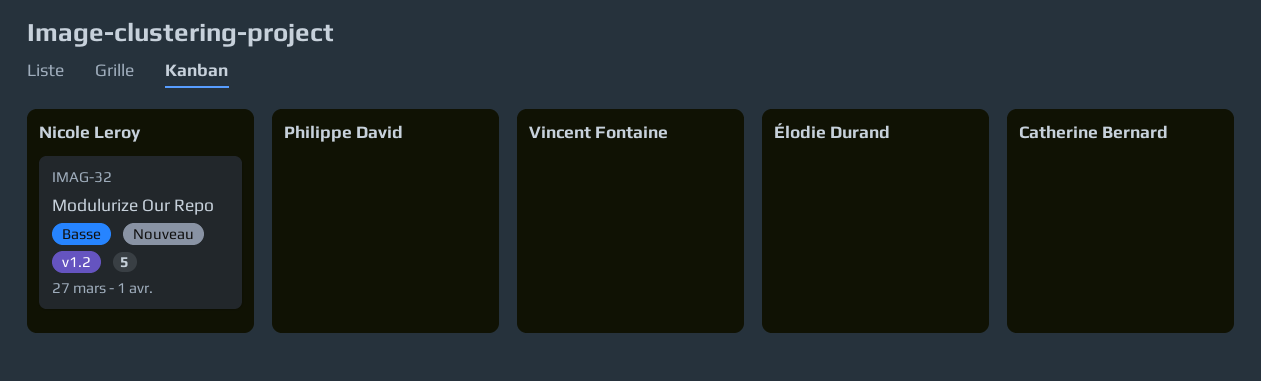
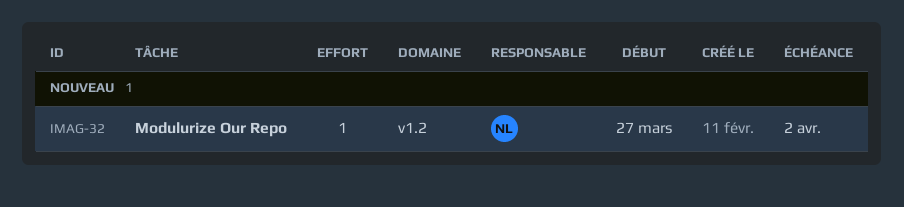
IMAG-32, estimate: 5 -> 1
IMAG-32, due: Apr 1 -> Apr 2

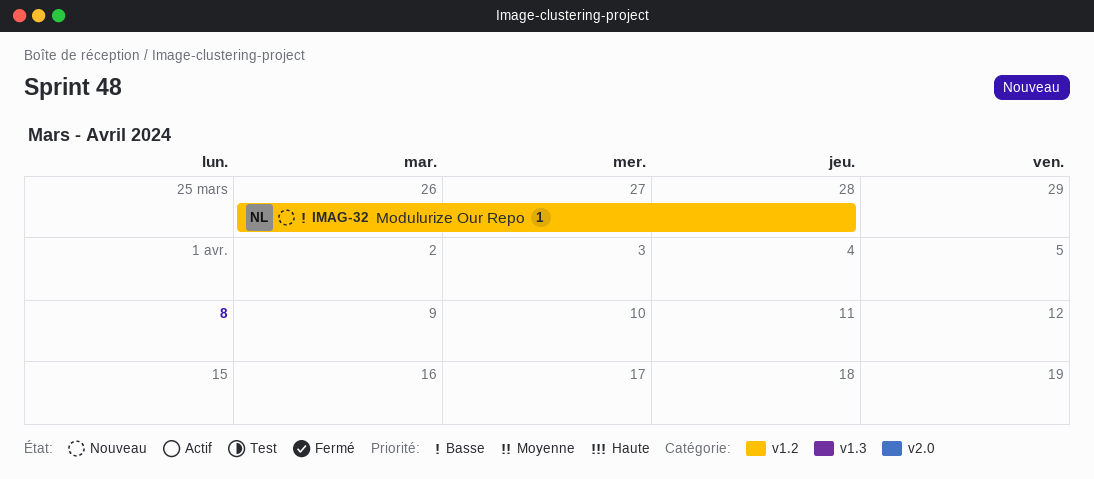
IMAG-32, start: Mar 27 -> Mar 26
IMAG-32, due: Apr 2 -> Mar 28

